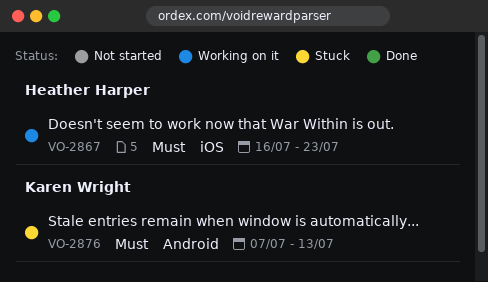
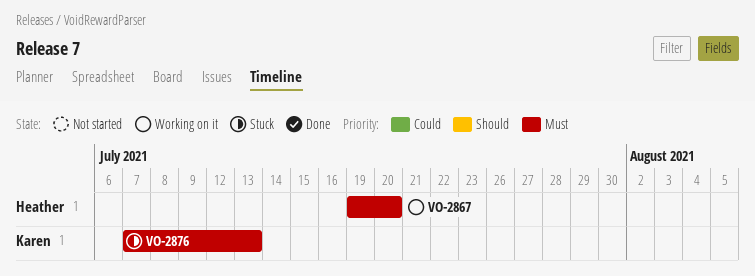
VO-2867, start: Jul 16 -> Jul 19
VO-2867, due: Jul 23 -> Jul 20

